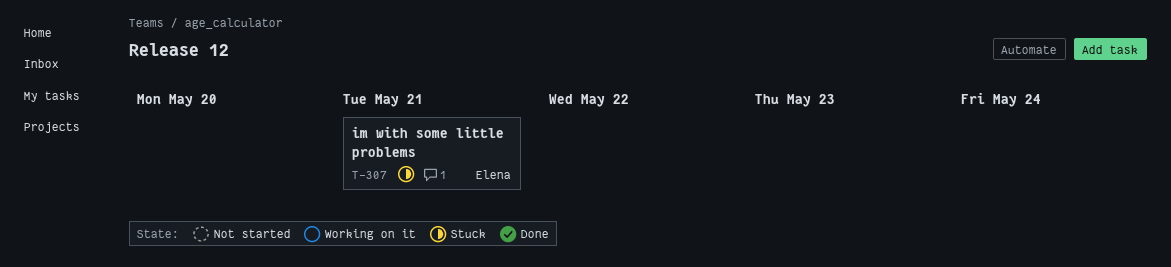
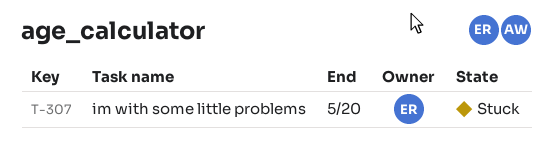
T-307, due: May 21 -> May 20

